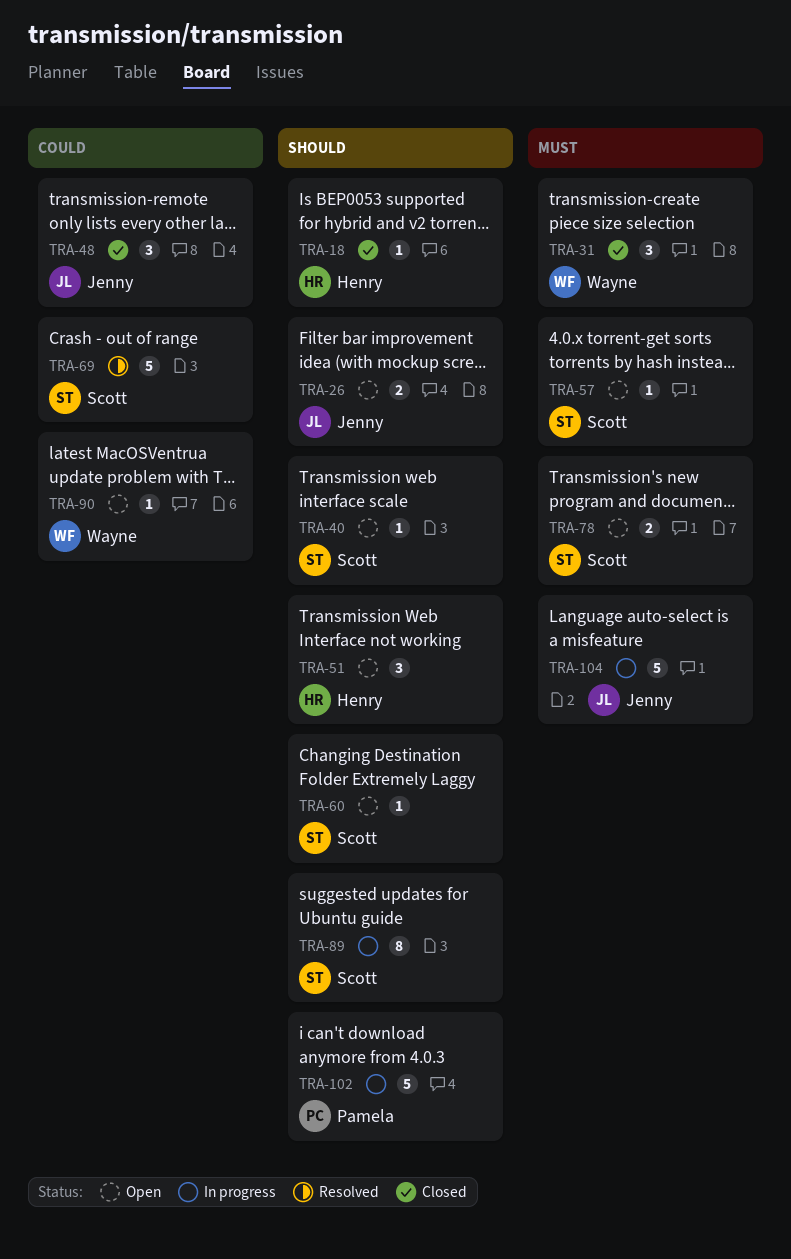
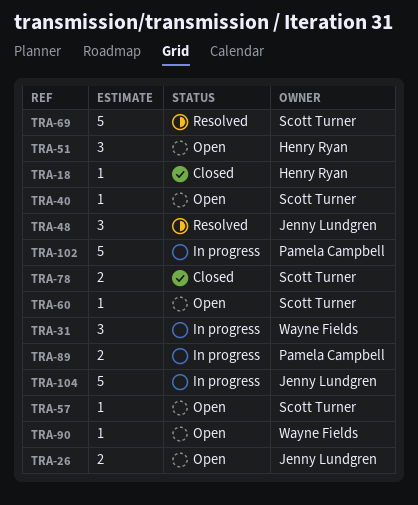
TRA-31, status: Closed -> In progress
TRA-48, status: Closed -> Resolved
TRA-78, status: Open -> Closed
TRA-89, owner: Scott Turner -> Pamela Campbell
TRA-89, estimate: 8 -> 2

